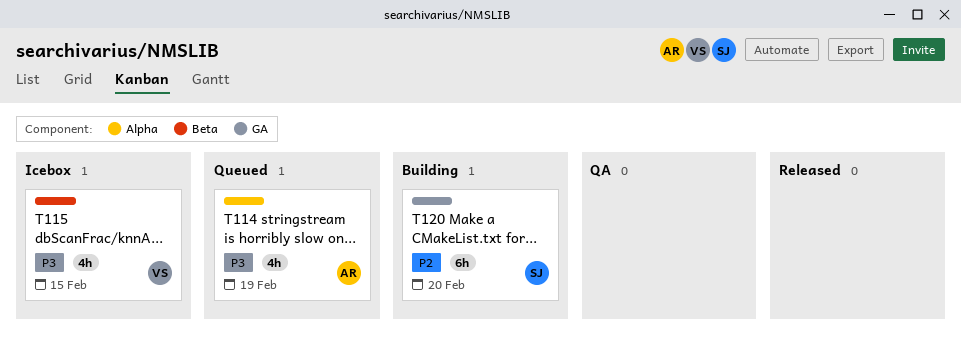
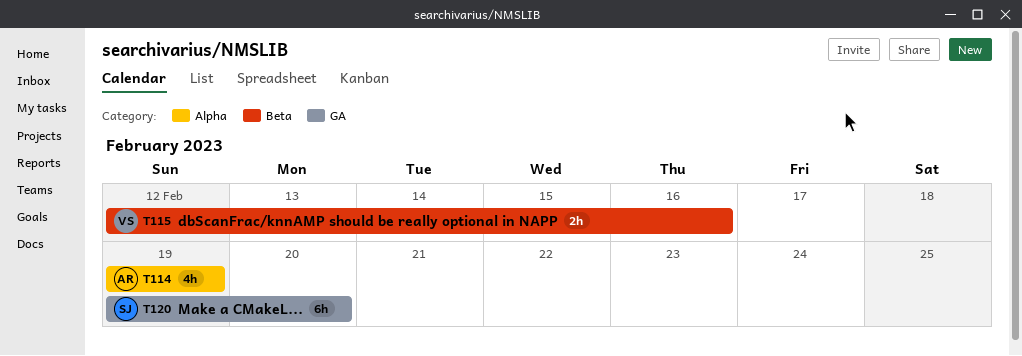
T115, estimate: 4h -> 2h
T115, due: Feb 15 -> Feb 16

